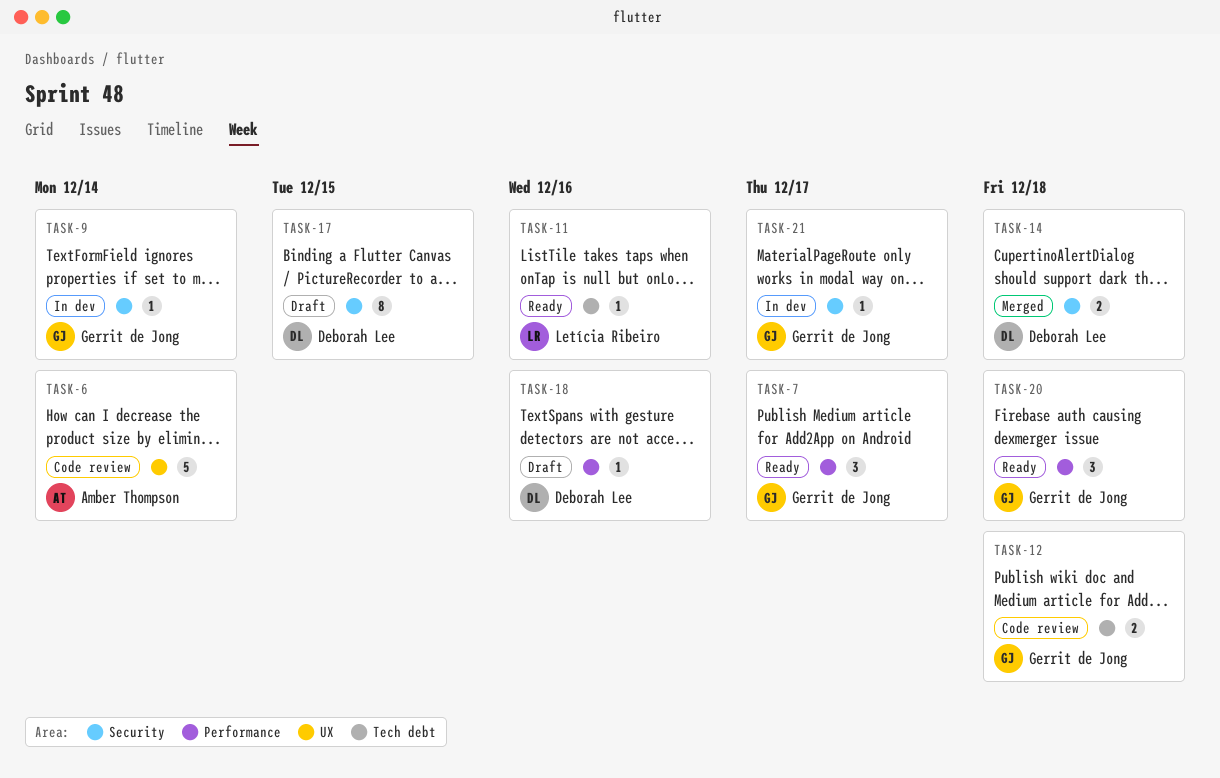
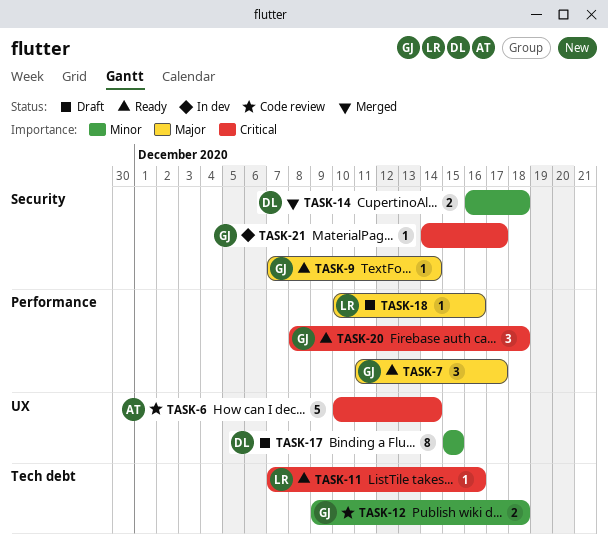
TASK-9, status: In dev -> Ready
TASK-17, label: Security -> UX
TASK-18, owner: Deborah Lee -> Letícia Ribeiro

